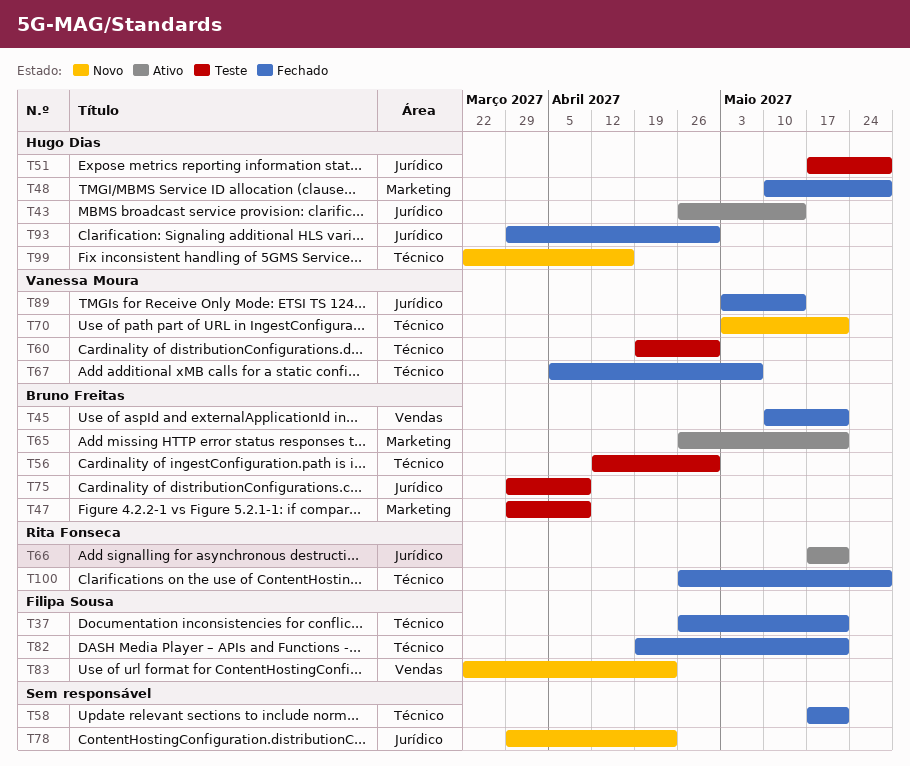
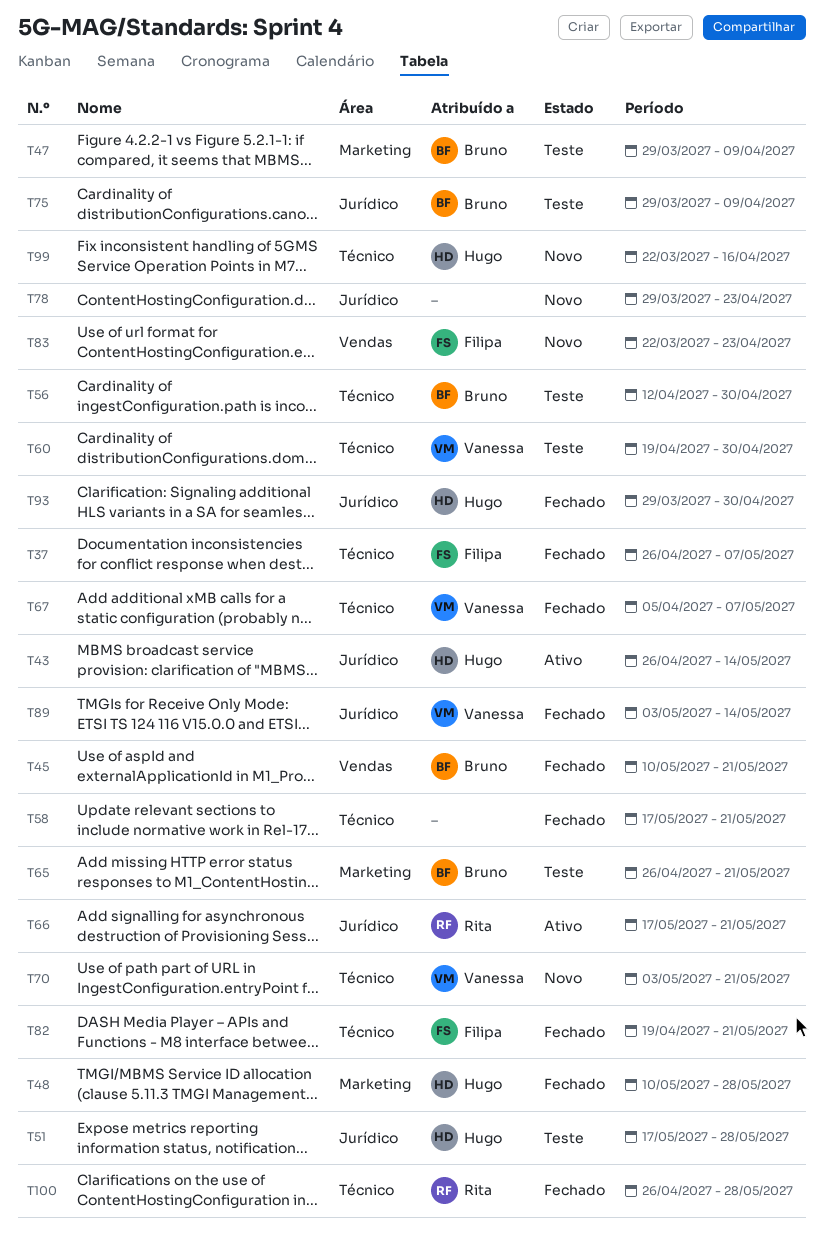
T37, due: May 21 -> May 7
T65, status: Ativo -> Teste

